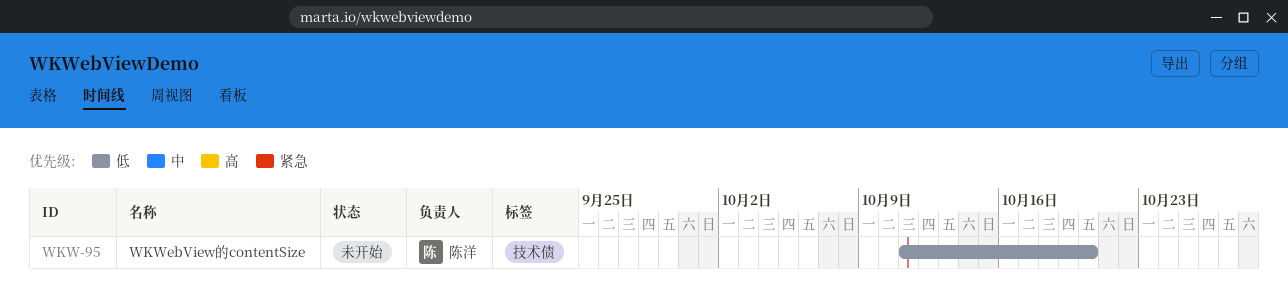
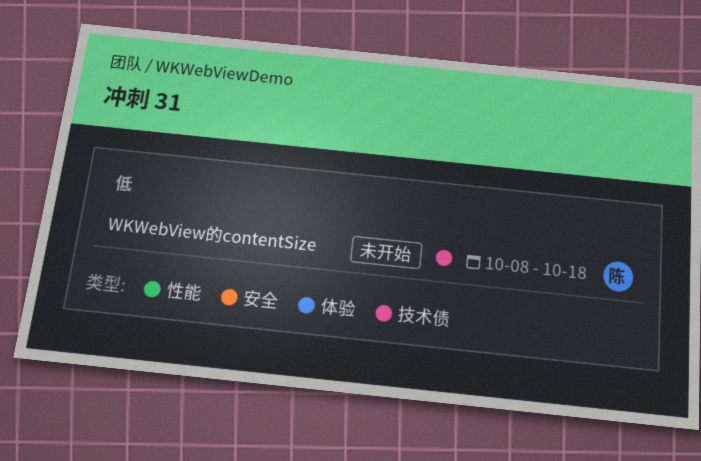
WKWebView的contentSize, start: Oct 11 -> Oct 8
WKWebView的contentSize, due: Oct 20 -> Oct 18

